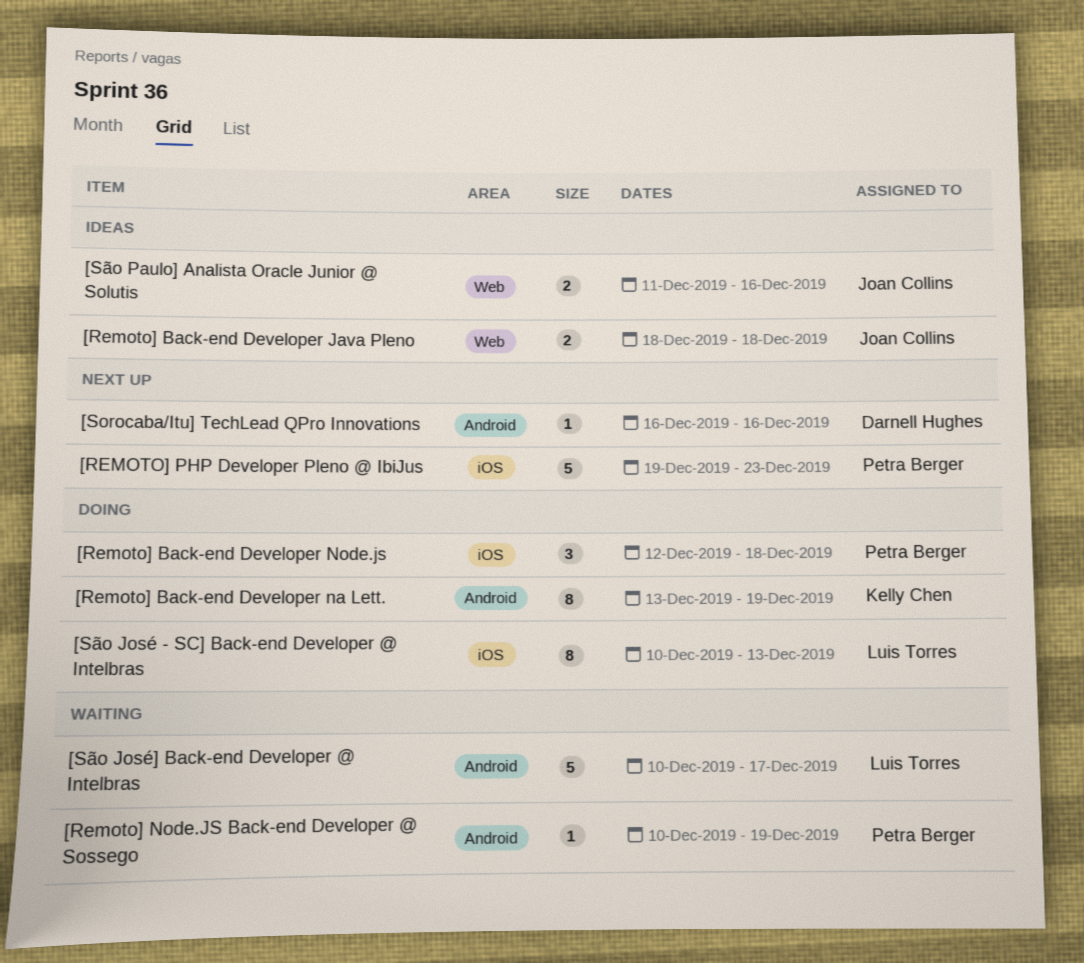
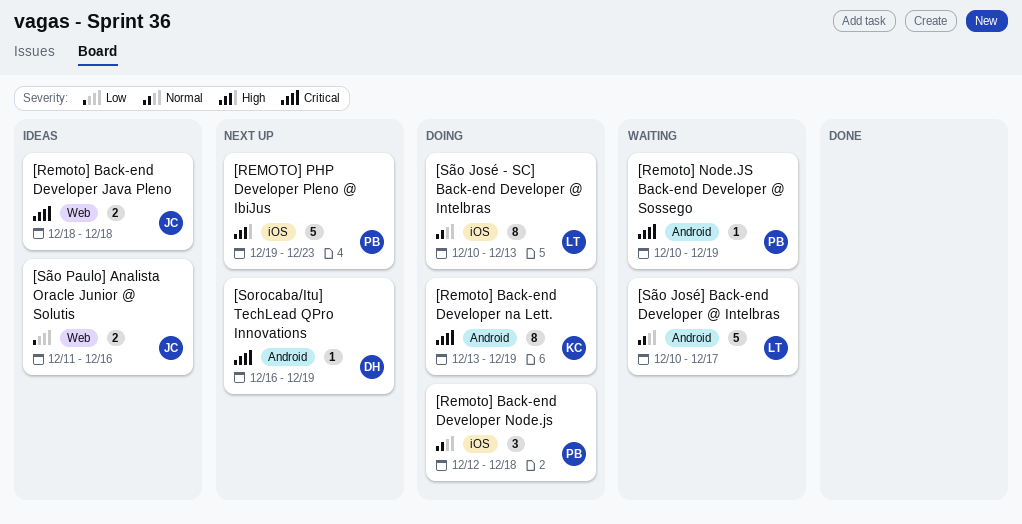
[Sorocaba/Itu] TechLead QPro Innovations, due: Dec 16 -> Dec 19

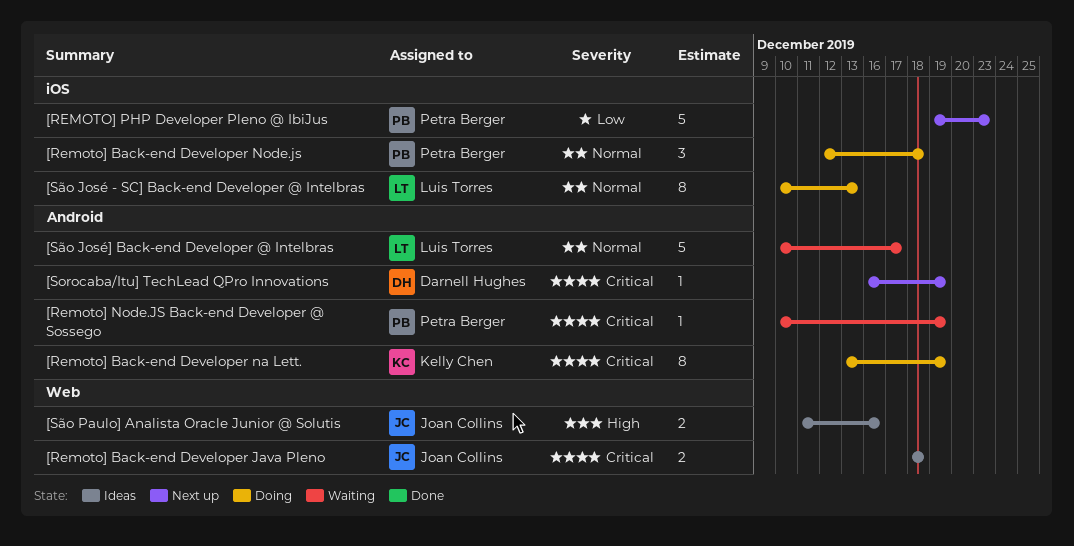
[REMOTO] PHP Developer Pleno @ IbiJus, priority: High -> Low
[São Paulo] Analista Oracle Junior @ Solutis, priority: Low -> High

